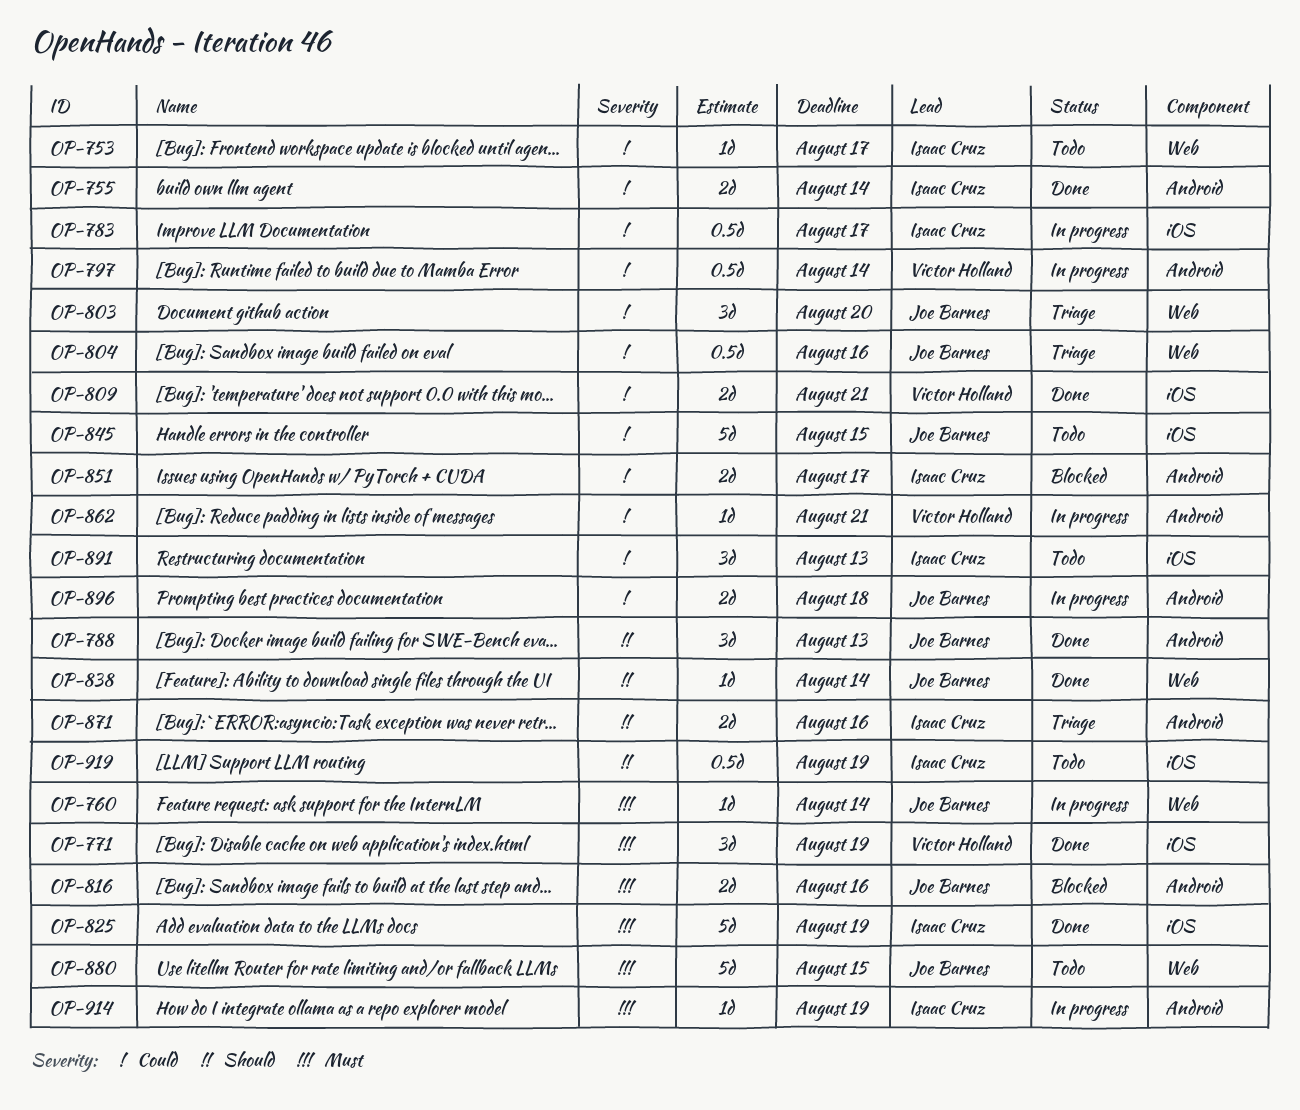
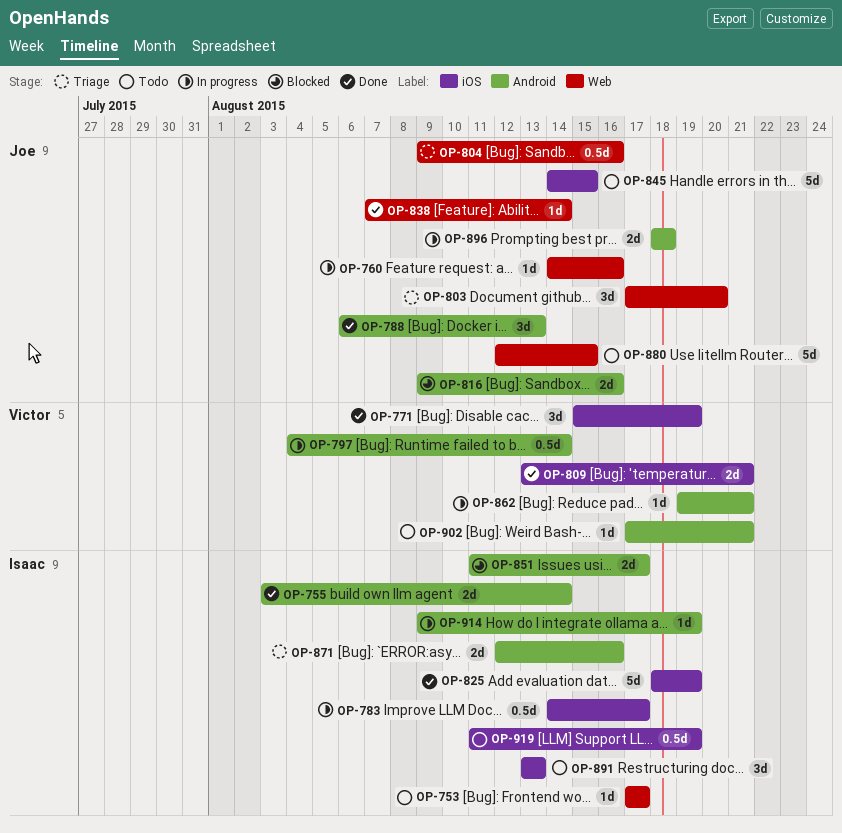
OP-760, due: Aug 14 -> Aug 16
OP-902: none -> present

